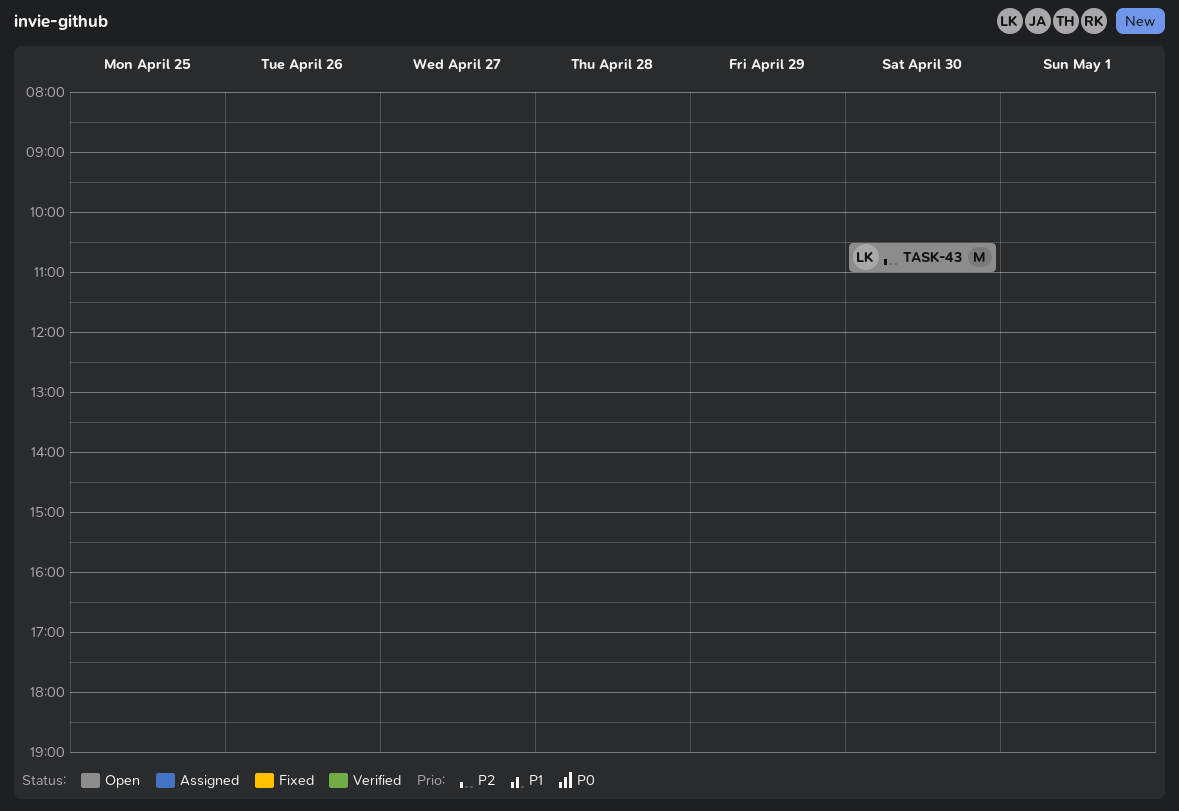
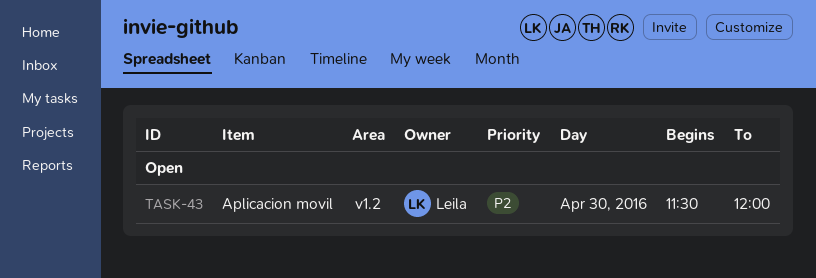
TASK-43, begins: 10:30 -> 11:30
TASK-43, ends: 11:00 -> 12:00

